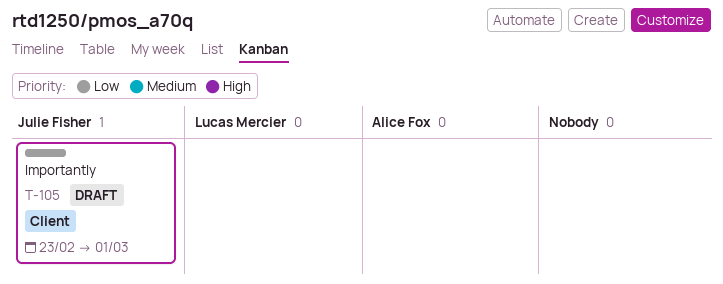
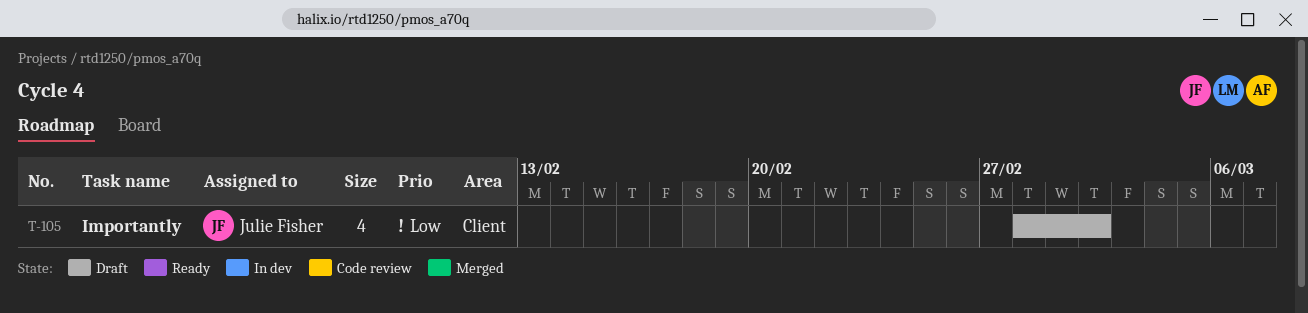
T-105, start: Feb 23 -> Feb 28
T-105, due: Mar 1 -> Mar 2

